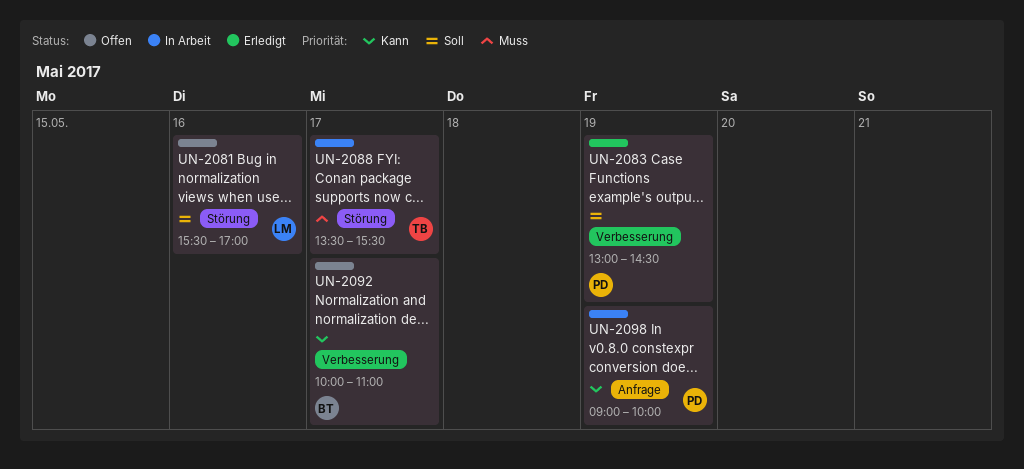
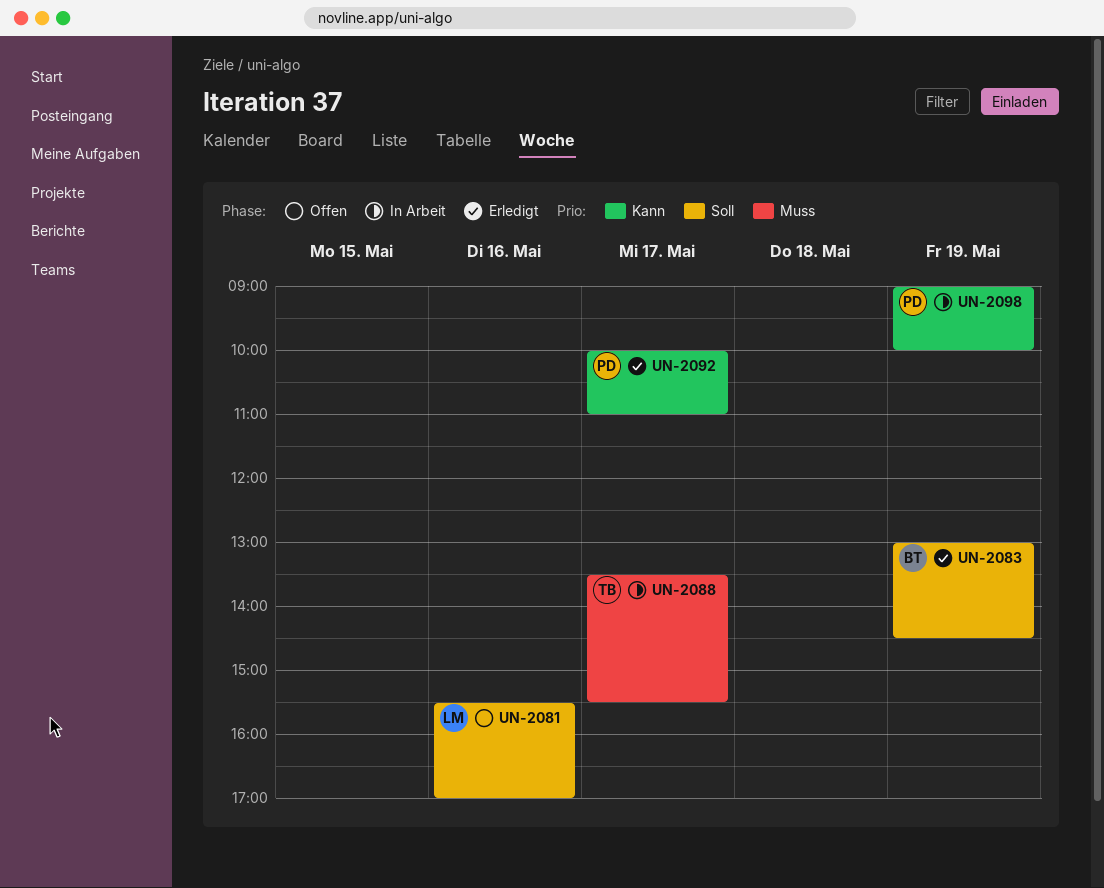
UN-2083, owner: PD -> BT
UN-2092, status: Offen -> Erledigt
UN-2092, owner: BT -> PD

